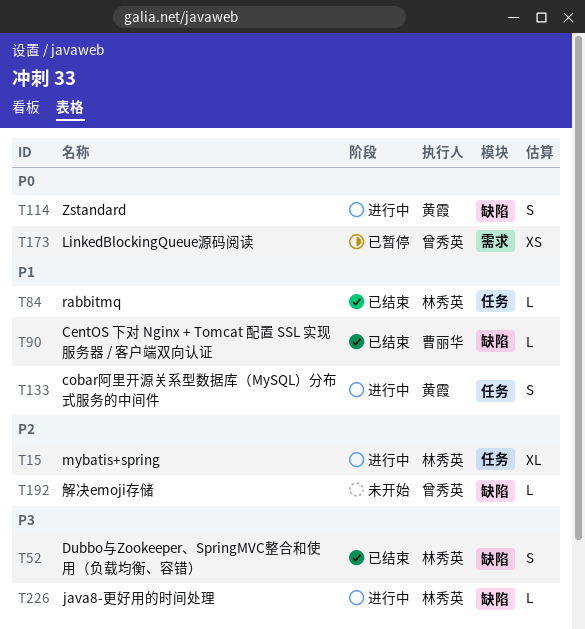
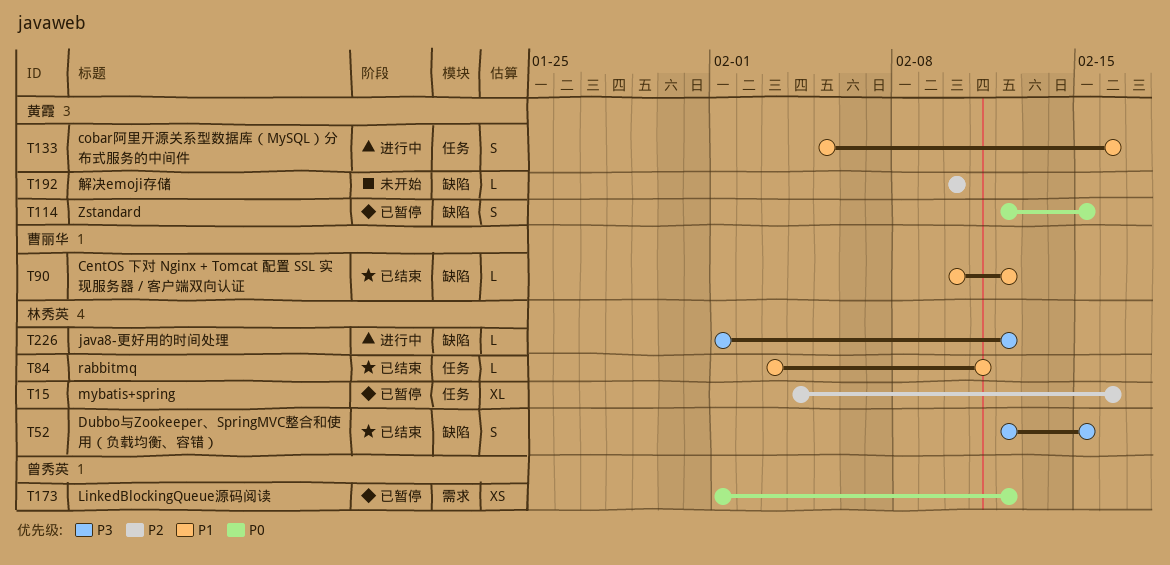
T15, status: 进行中 -> 已暂停
T114, status: 进行中 -> 已暂停
T192, owner: 曾秀英 -> 黄霞

